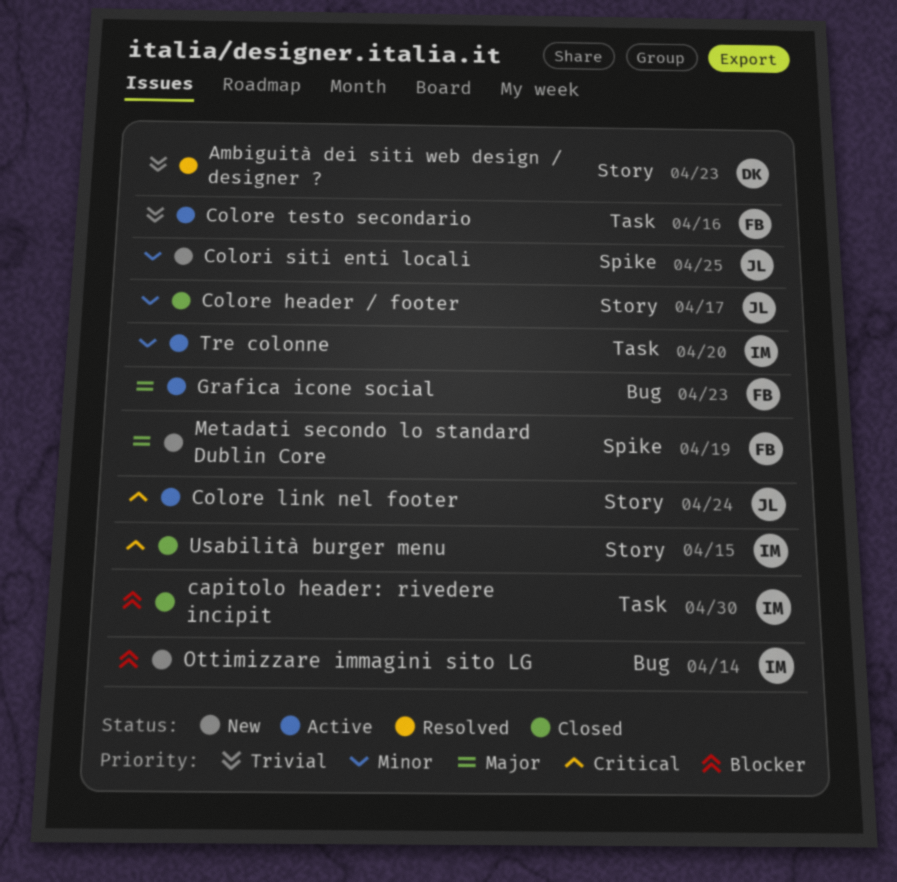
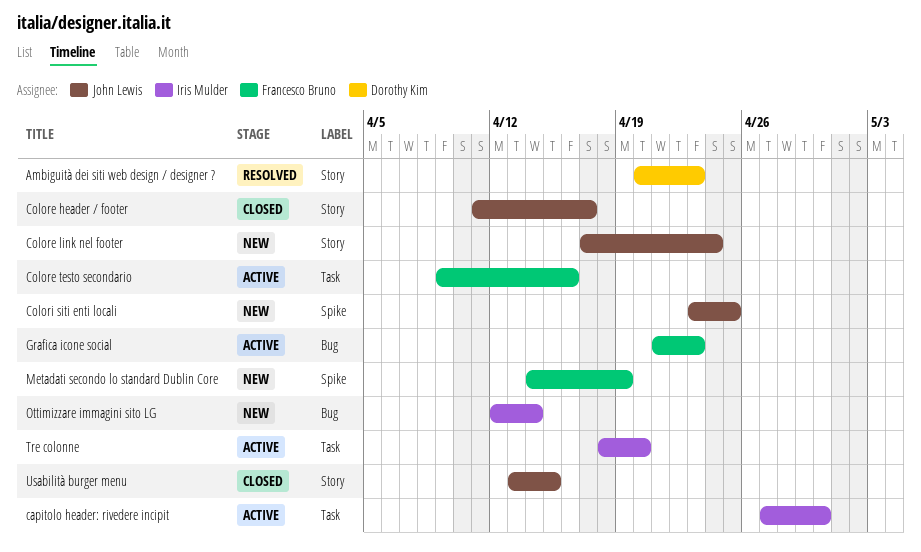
capitolo header: rivedere incipit, status: Closed -> Active
Colore link nel footer, status: Active -> New
Usabilità burger menu, owner: Iris Mulder -> John Lewis

